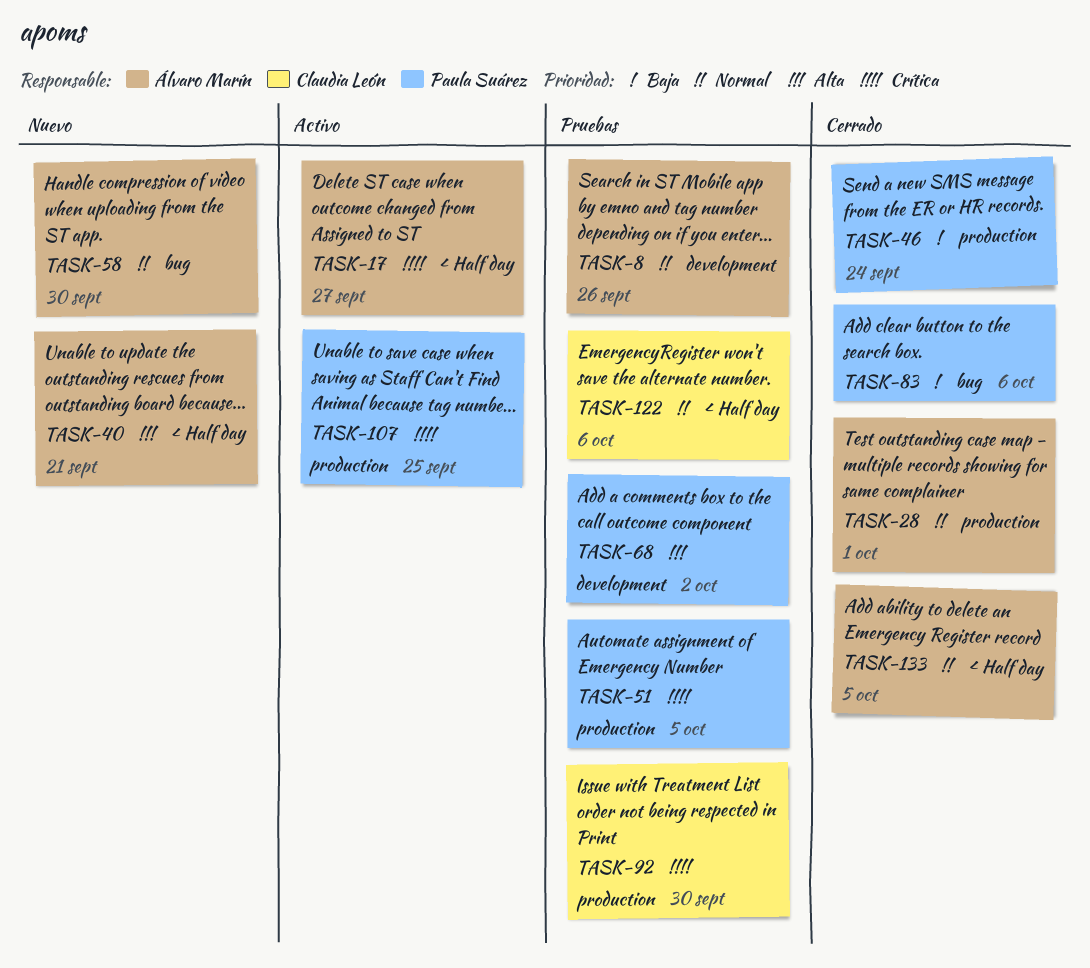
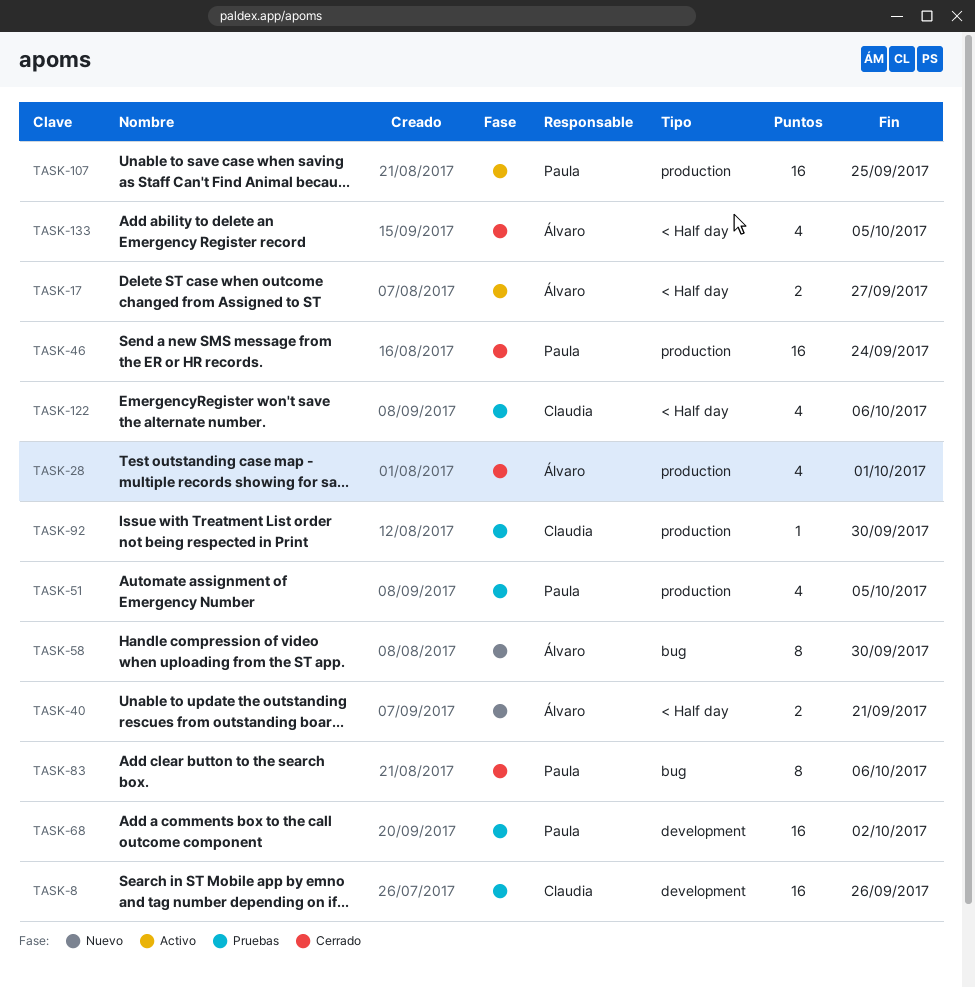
TASK-8, owner: Álvaro Marín -> Claudia León

